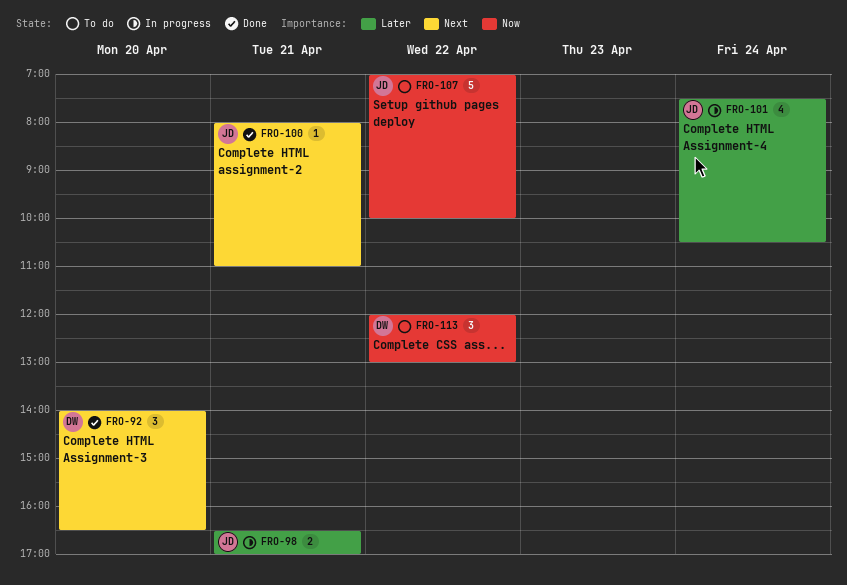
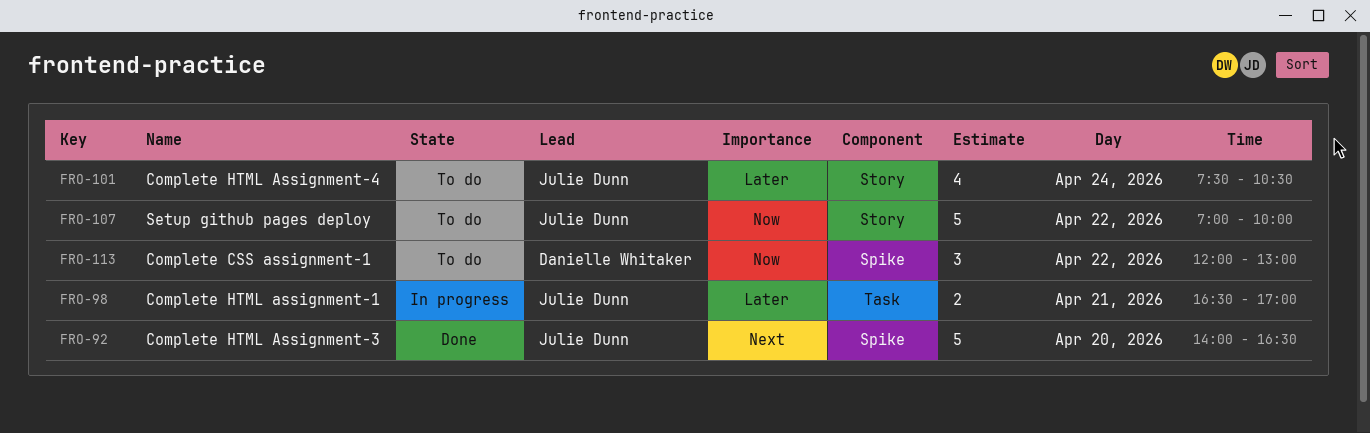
FRO-92, owner: Danielle Whitaker -> Julie Dunn
FRO-92, estimate: 3 -> 5
FRO-100: present -> none
FRO-101, status: In progress -> To do

